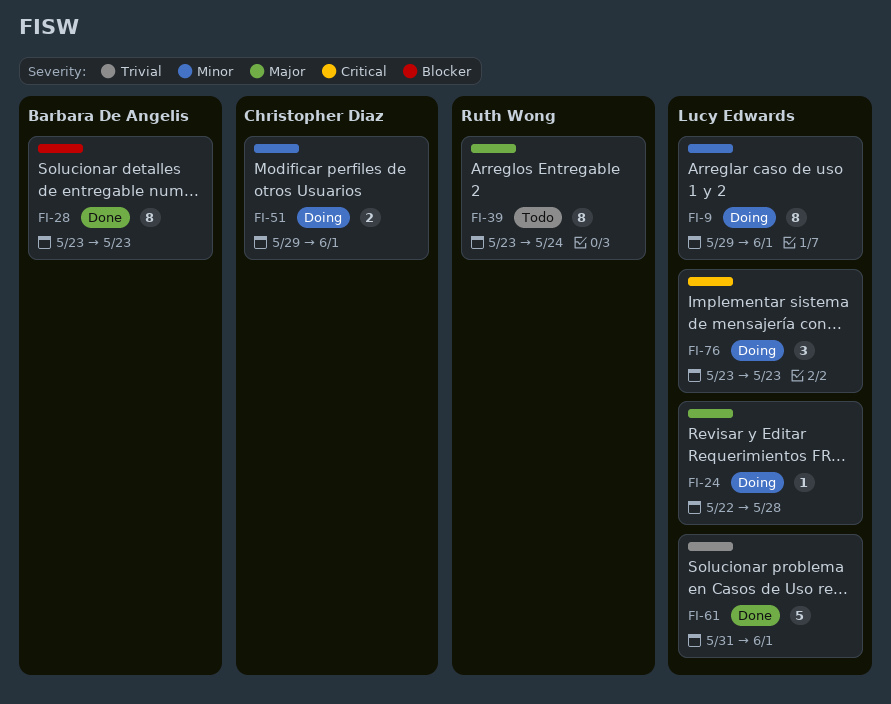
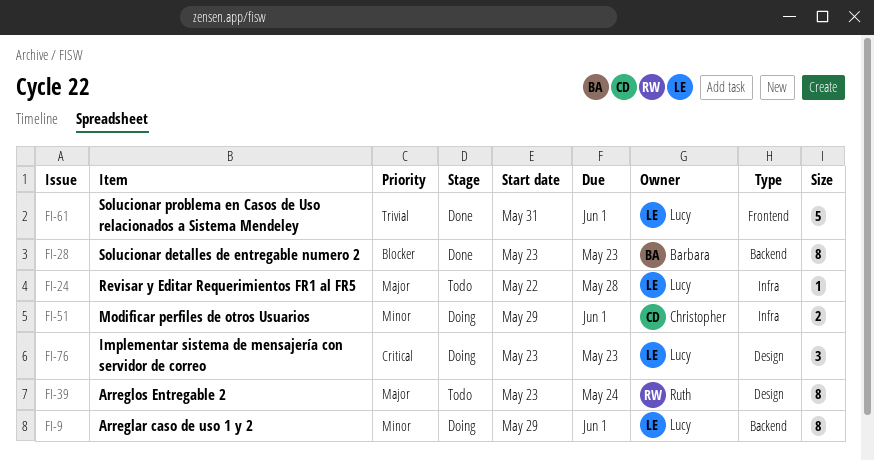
FI-24, status: Doing -> Todo

